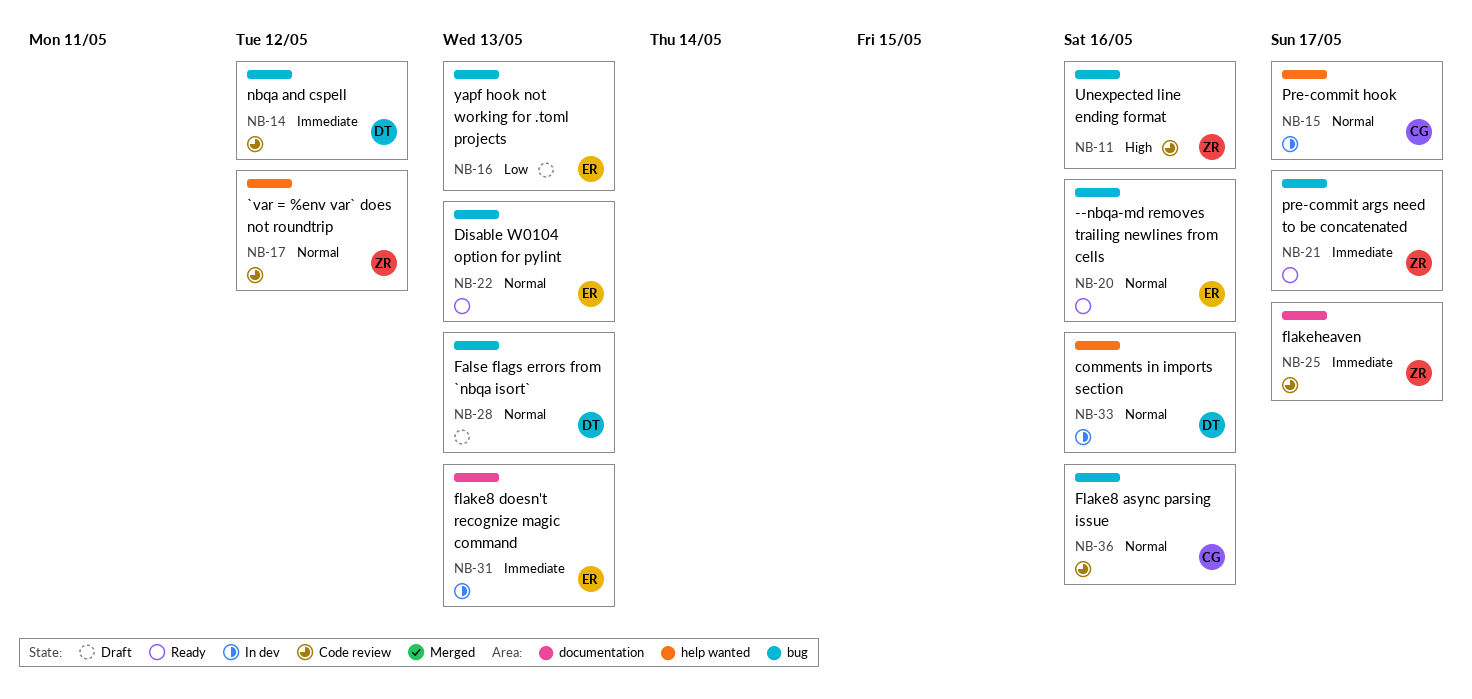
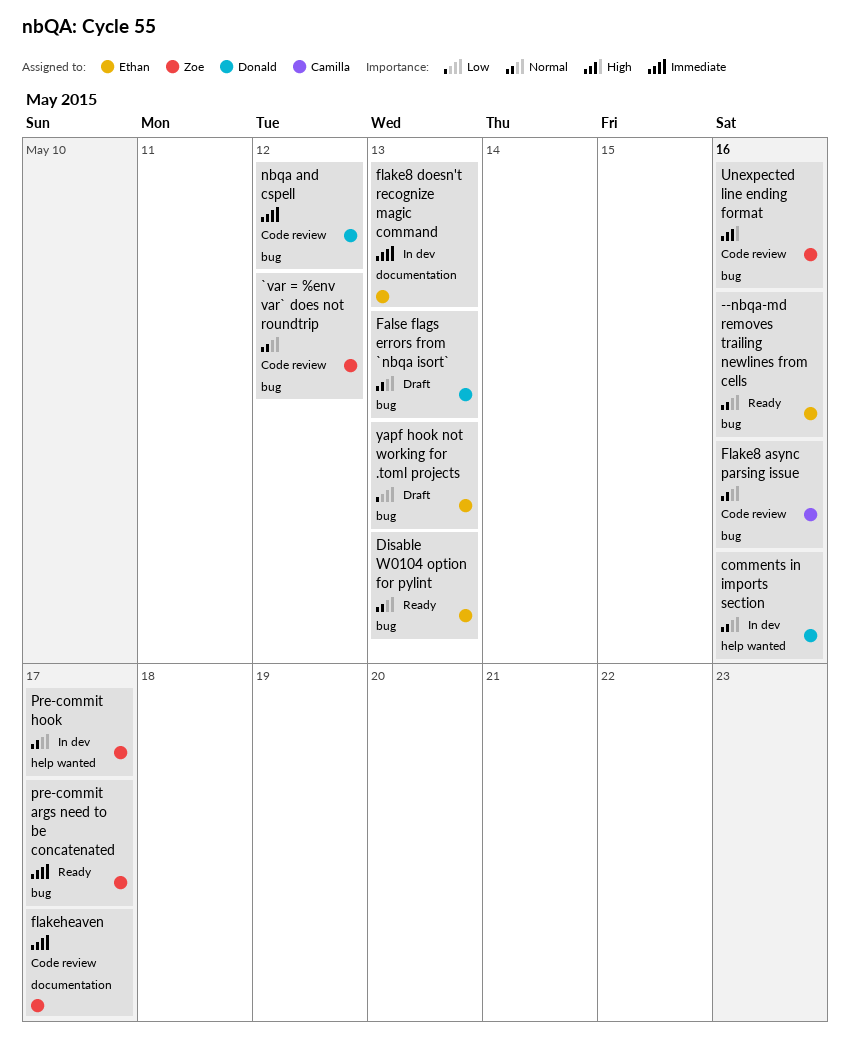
`var = %env var` does not roundtrip, label: help wanted -> bug
Pre-commit hook, owner: Camilla -> Zoe

